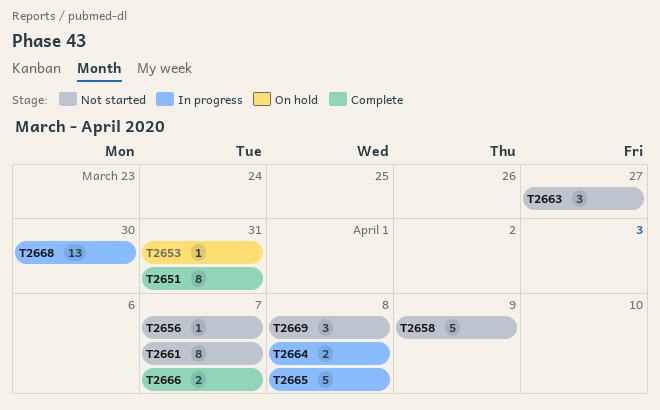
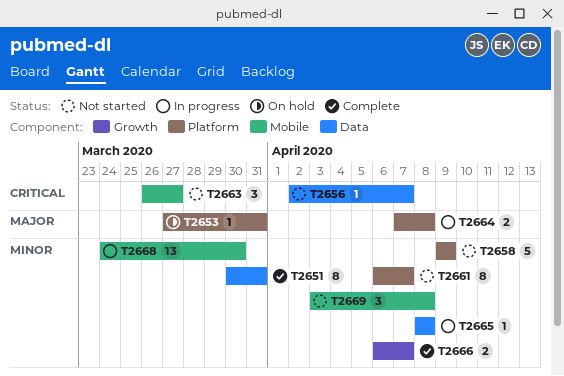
T2665, estimate: 5 -> 1

